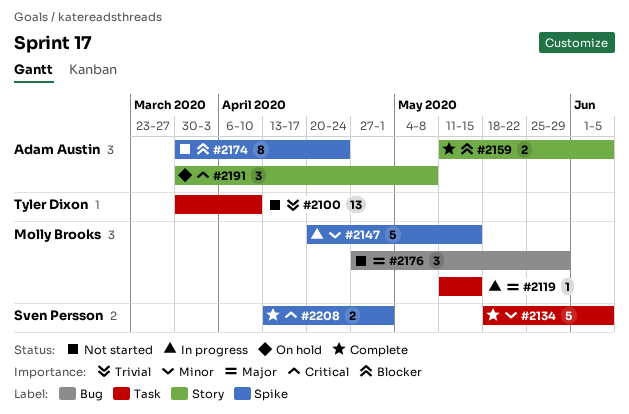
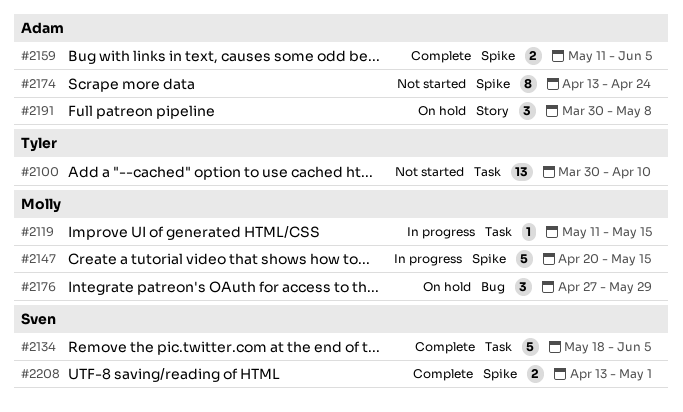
#2159, label: Story -> Spike
#2174, start: Mar 30 -> Apr 13
#2176, status: Not started -> On hold

